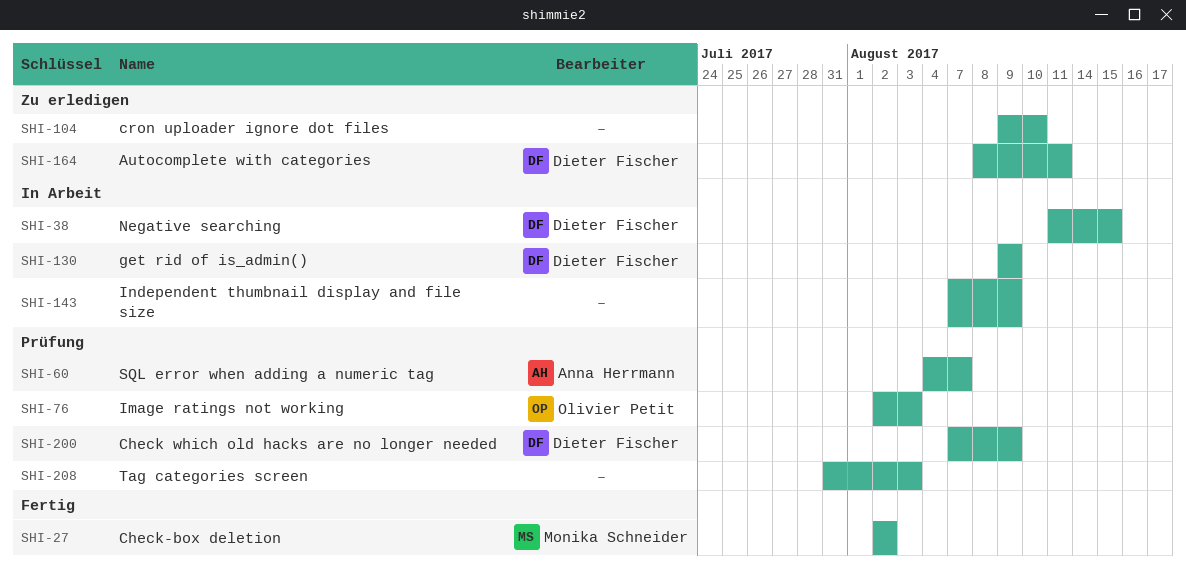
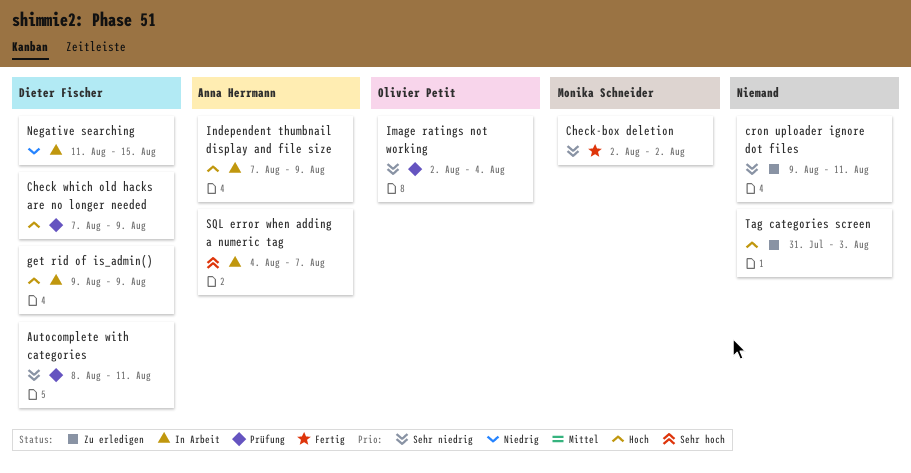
Autocomplete with categories, status: Zu erledigen -> Prüfung
cron uploader ignore dot files, due: Aug 10 -> Aug 11
Image ratings not working, due: Aug 3 -> Aug 4
Independent thumbnail display and file size, owner: none -> Anna Herrmann
SQL error when adding a numeric tag, status: Prüfung -> In Arbeit
Tag categories screen, status: Prüfung -> Zu erledigen

